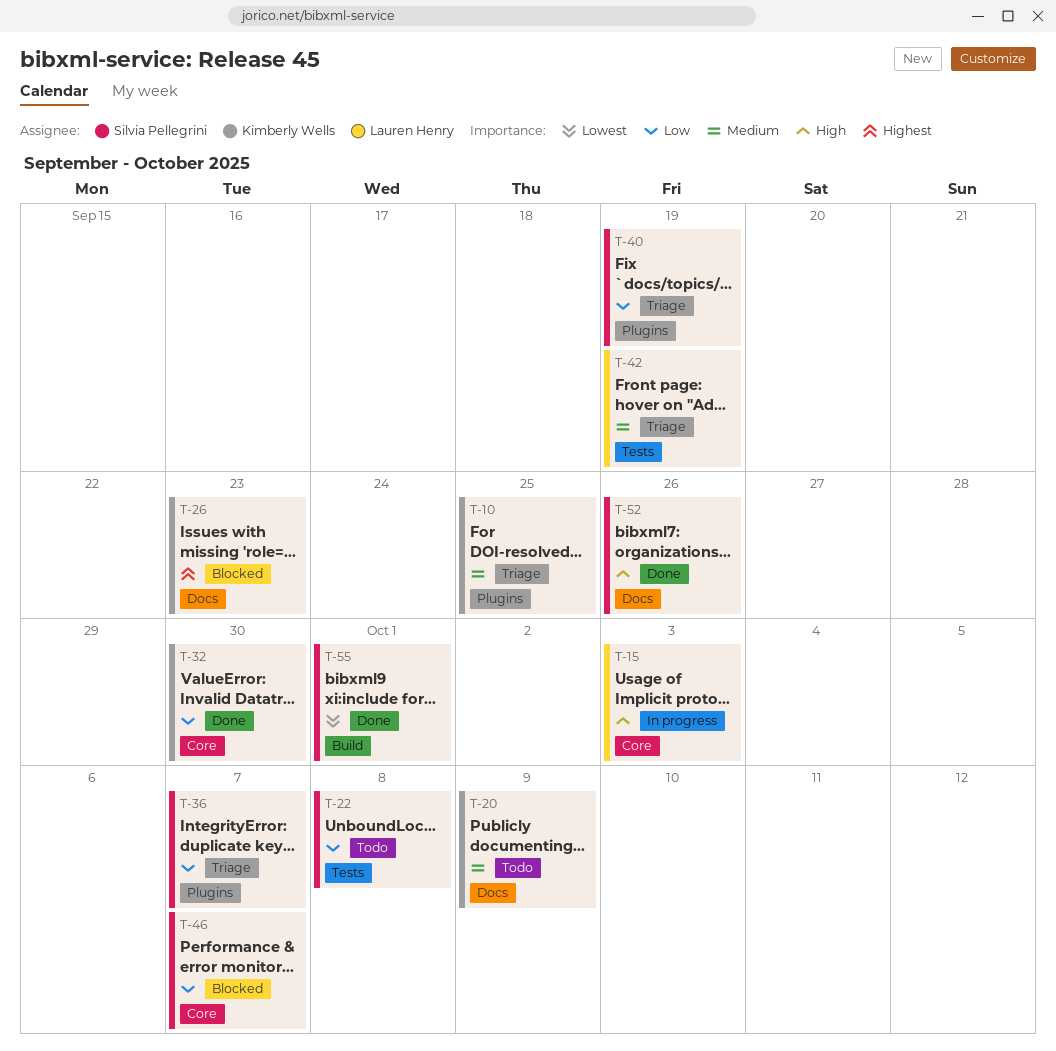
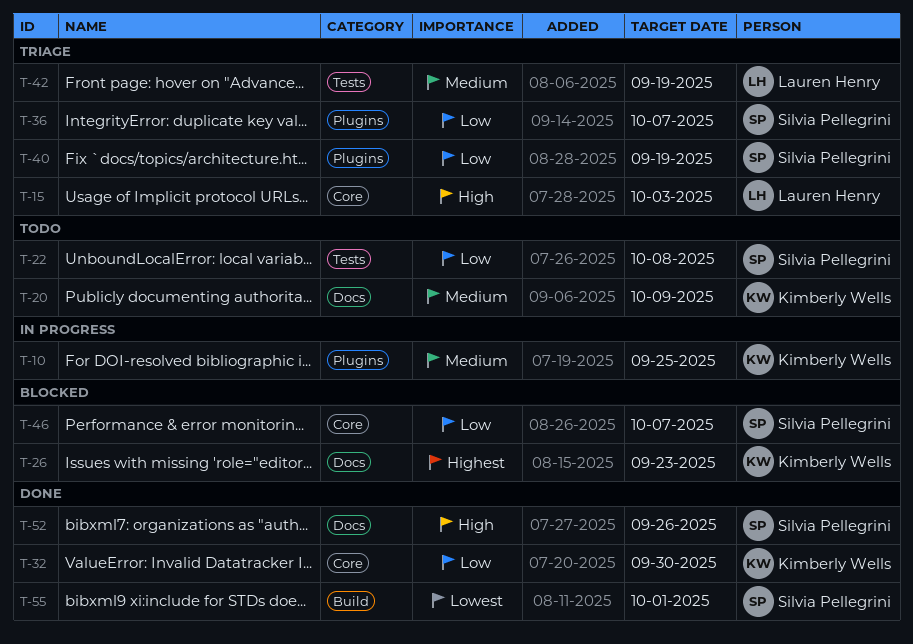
T-10, status: Triage -> In progress
T-15, status: In progress -> Triage

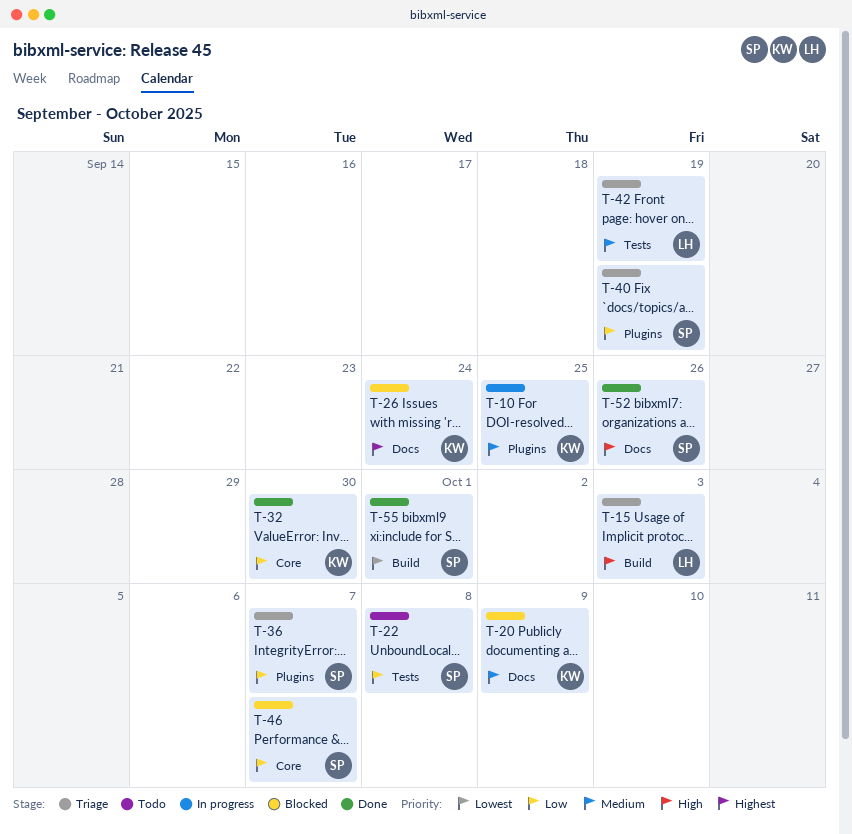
T-15, label: Core -> Build
T-20, status: Todo -> Blocked
T-26, due: Sep 23 -> Sep 24

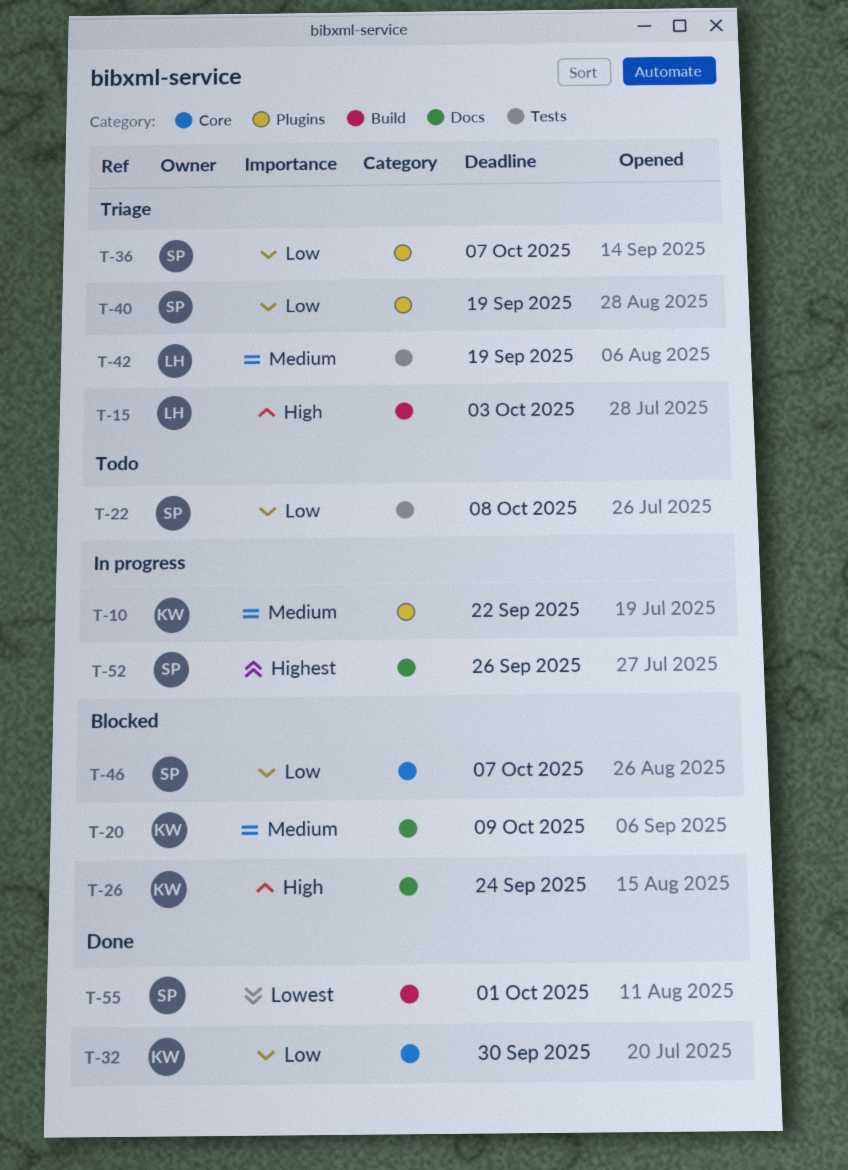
T-10, due: Sep 25 -> Sep 22
T-26, priority: Highest -> High
T-52, status: Done -> In progress
T-52, priority: High -> Highest

